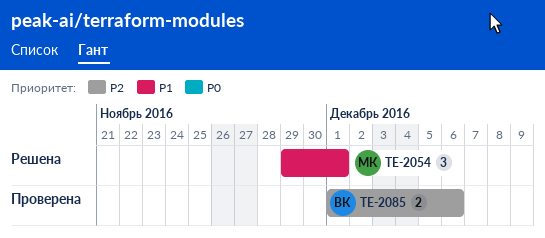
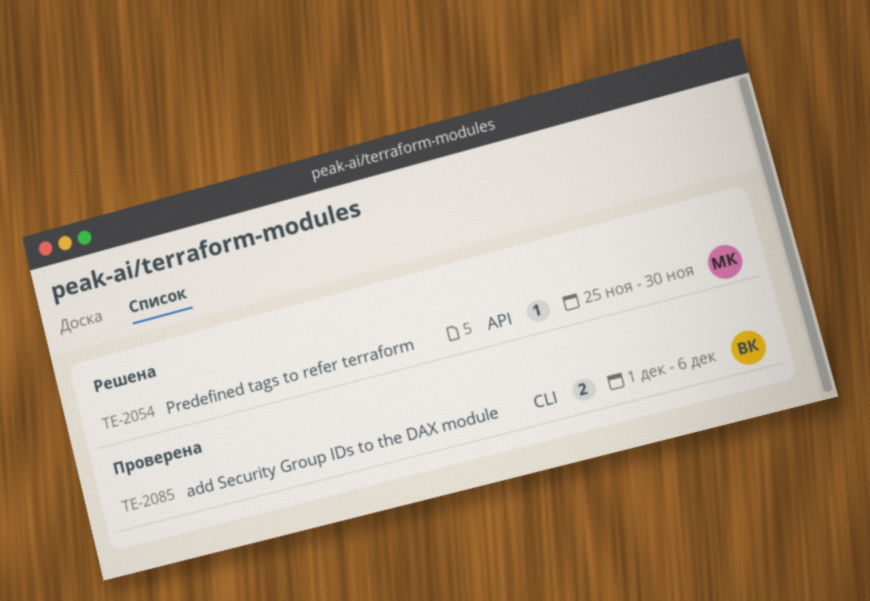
TE-2054, estimate: 3 -> 1
TE-2054, start: Nov 29 -> Nov 25
TE-2054, due: Dec 1 -> Nov 30

